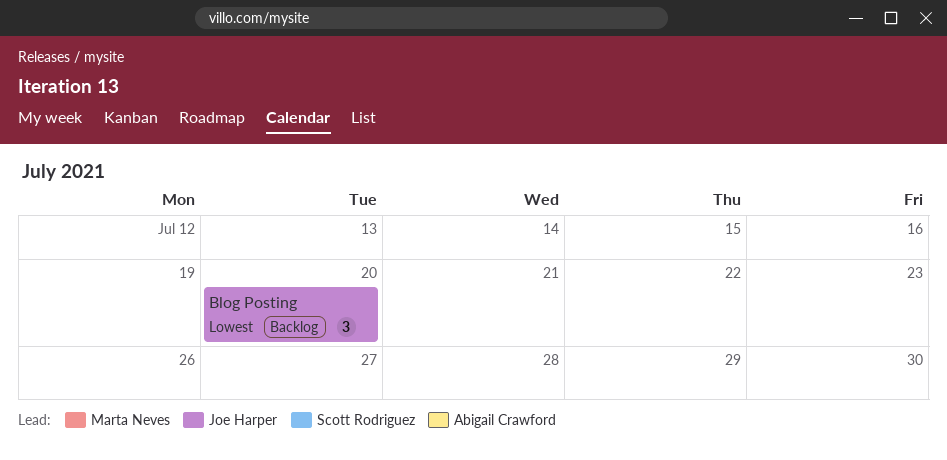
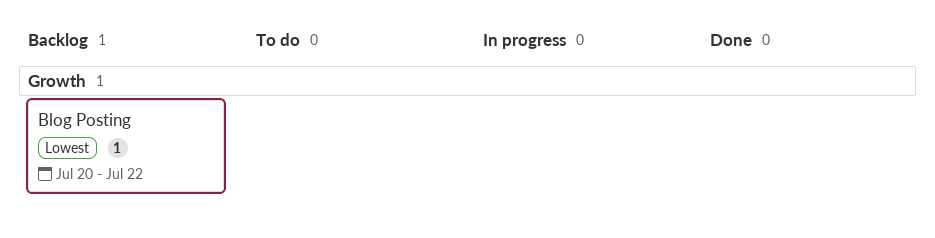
Blog Posting, estimate: 3 -> 1
Blog Posting, due: Jul 20 -> Jul 22

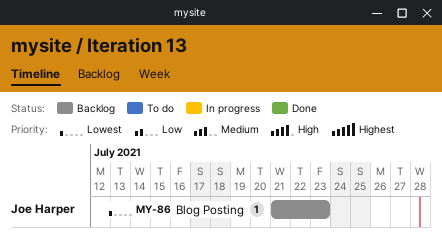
Blog Posting, start: Jul 20 -> Jul 21
Blog Posting, due: Jul 22 -> Jul 23

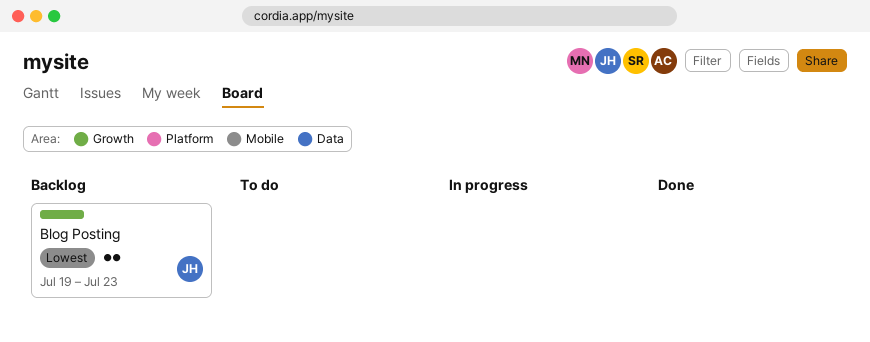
Blog Posting, estimate: 1 -> 2
Blog Posting, start: Jul 21 -> Jul 19

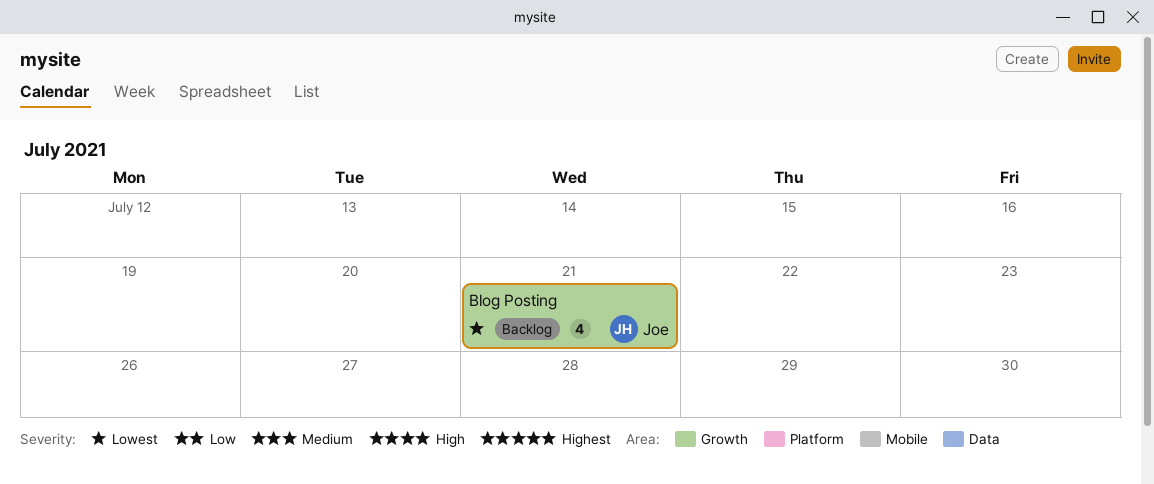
Blog Posting, estimate: 2 -> 4
Blog Posting, due: Jul 23 -> Jul 21

